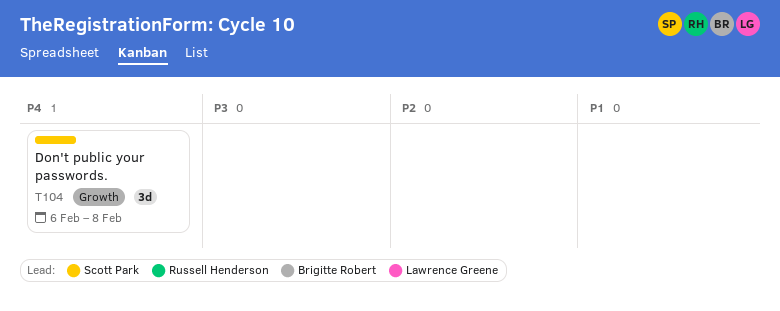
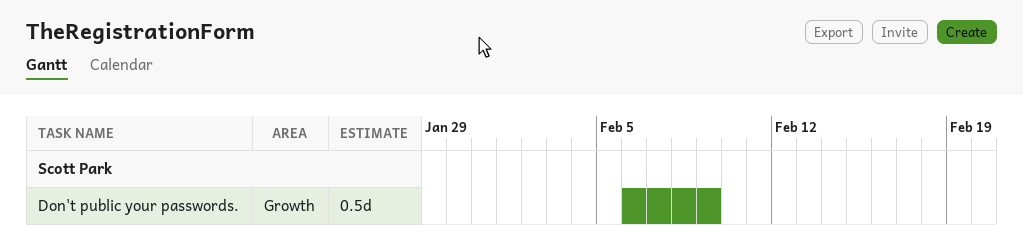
Don't public your passwords., estimate: 3d -> 0.5d
Don't public your passwords., due: Feb 8 -> Feb 9

